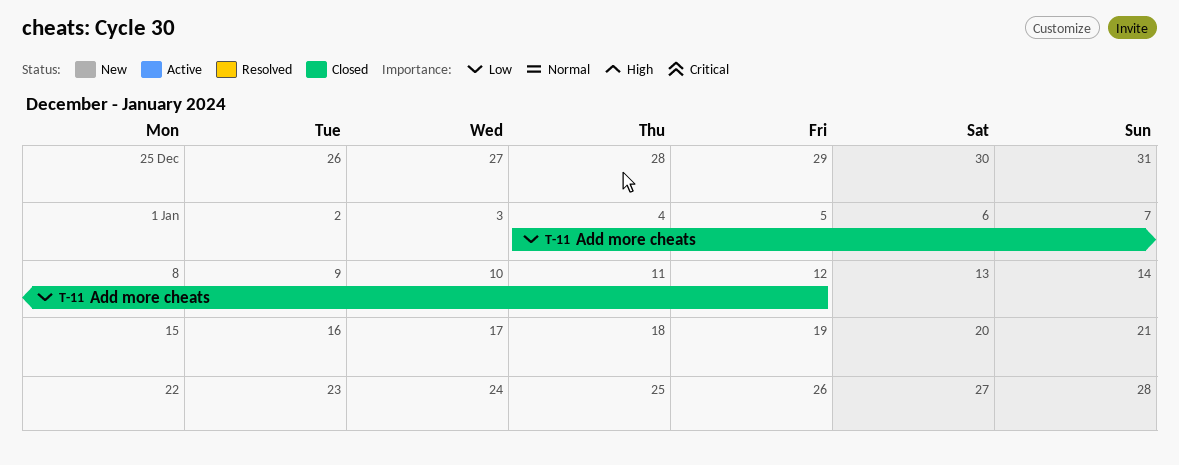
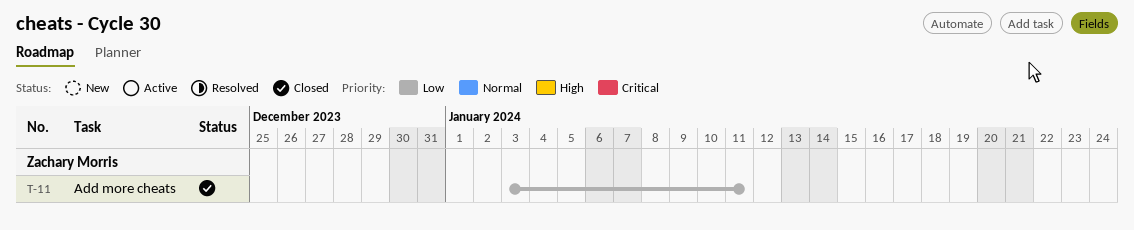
T-11, start: Jan 4 -> Jan 3
T-11, due: Jan 12 -> Jan 11

